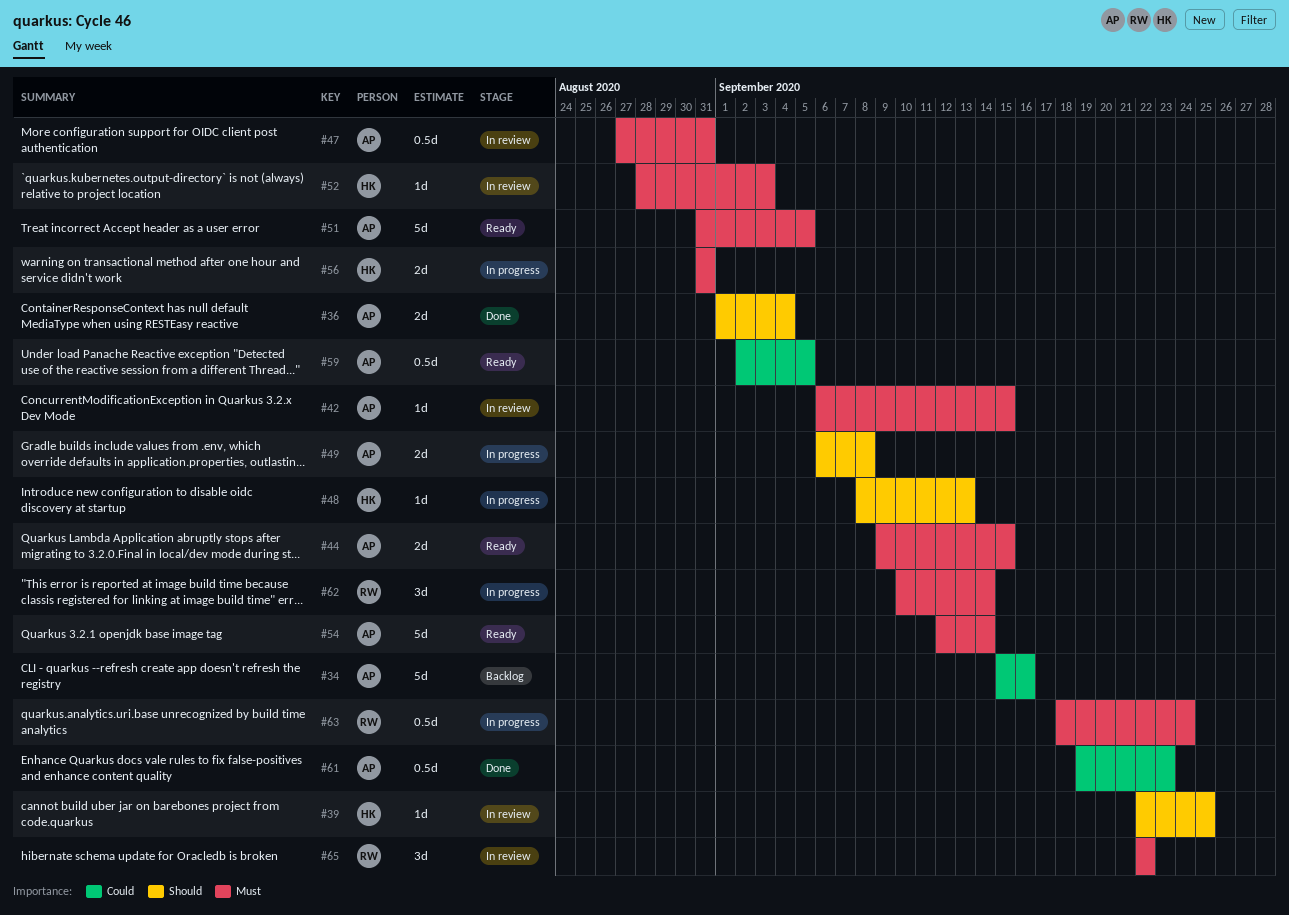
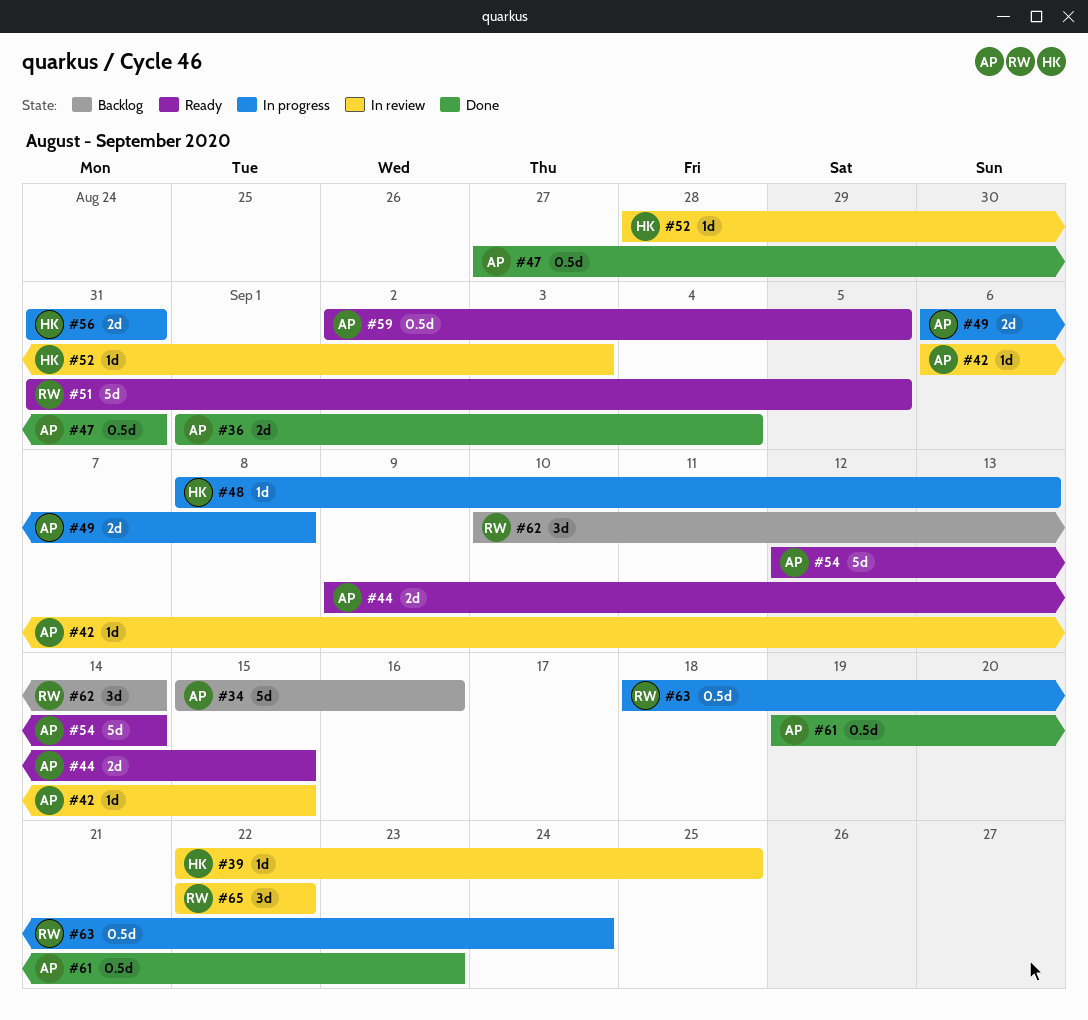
#47, status: In review -> Done
#51, owner: AP -> RW
#62, status: In progress -> Backlog

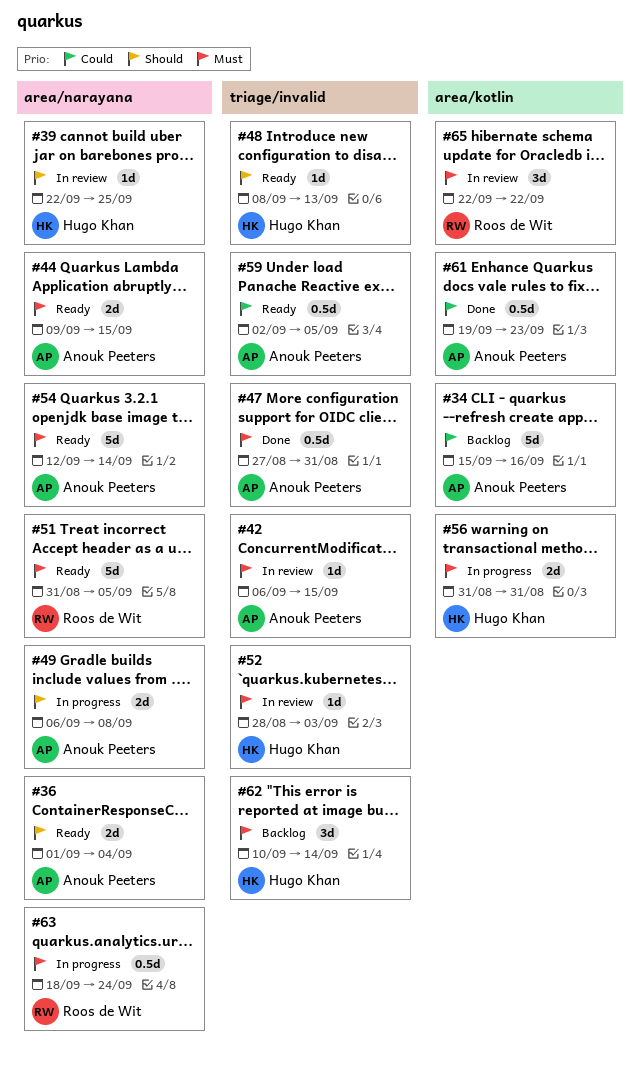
#36, status: Done -> Ready
#48, status: In progress -> Ready
#62, owner: Roos de Wit -> Hugo Khan

